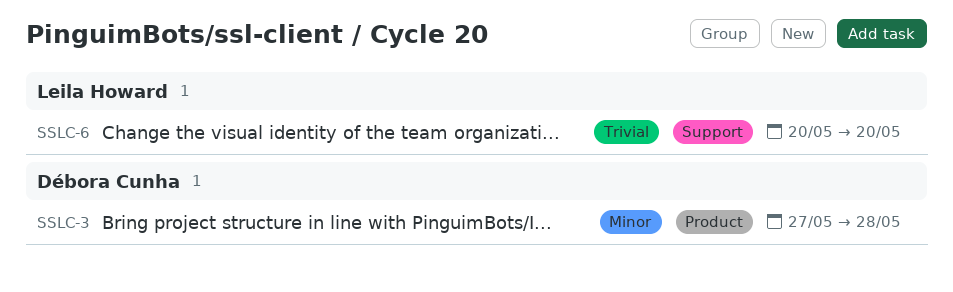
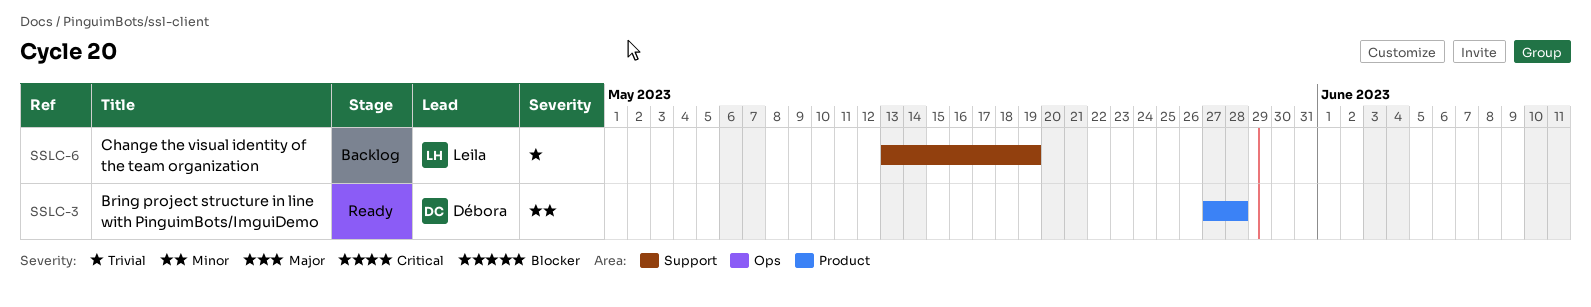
SSLC-6, start: May 20 -> May 13
SSLC-6, due: May 20 -> May 19

